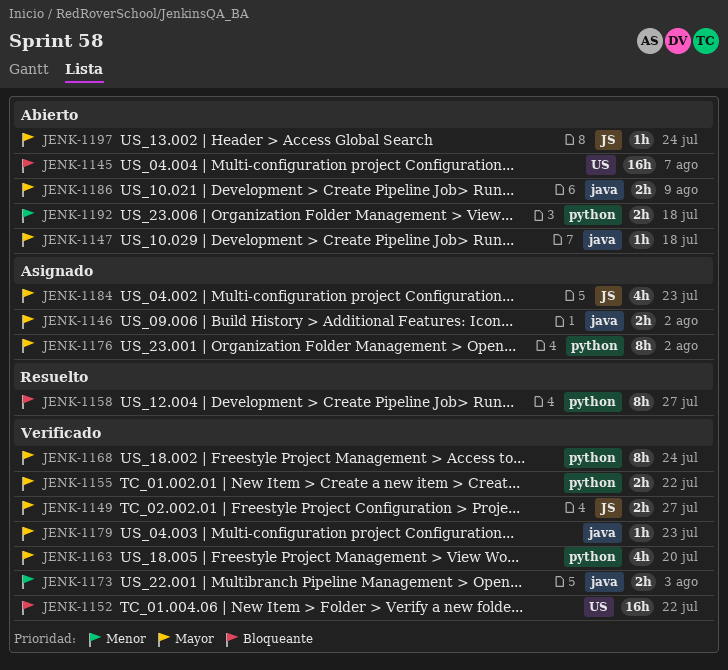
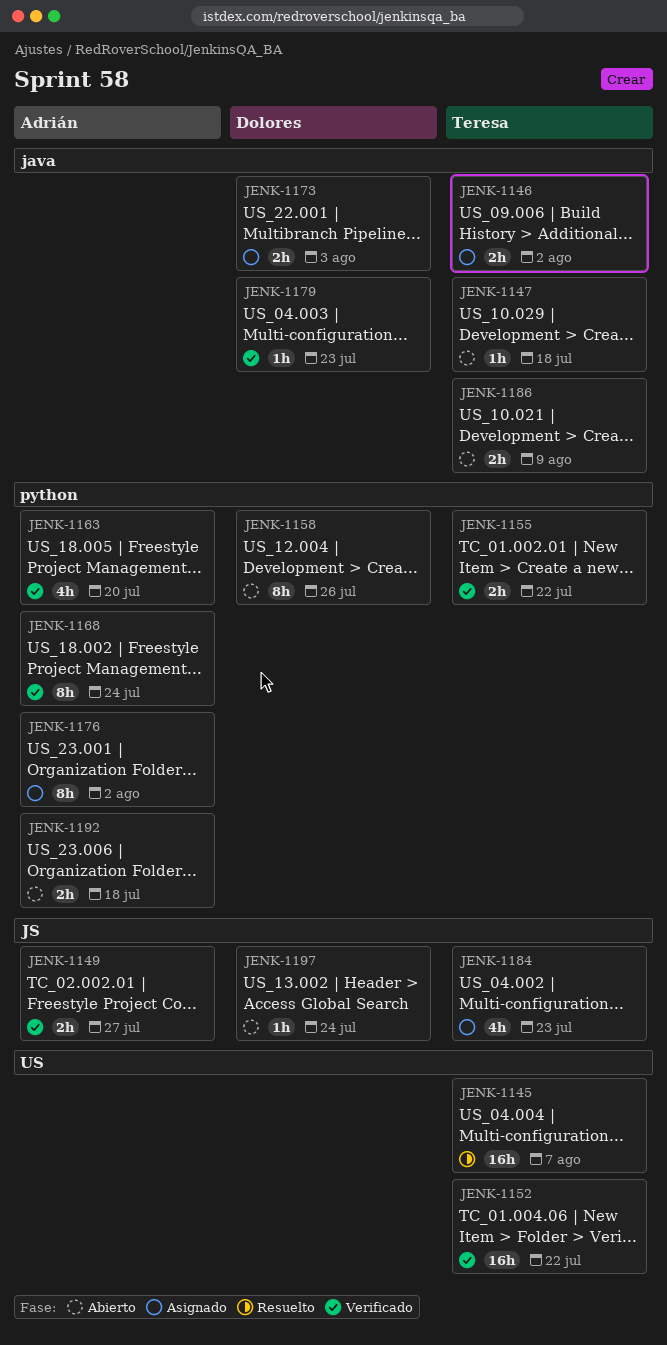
JENK-1145, status: Abierto -> Resuelto
JENK-1158, status: Resuelto -> Abierto
JENK-1158, due: Jul 27 -> Jul 26
JENK-1173, status: Verificado -> Asignado

